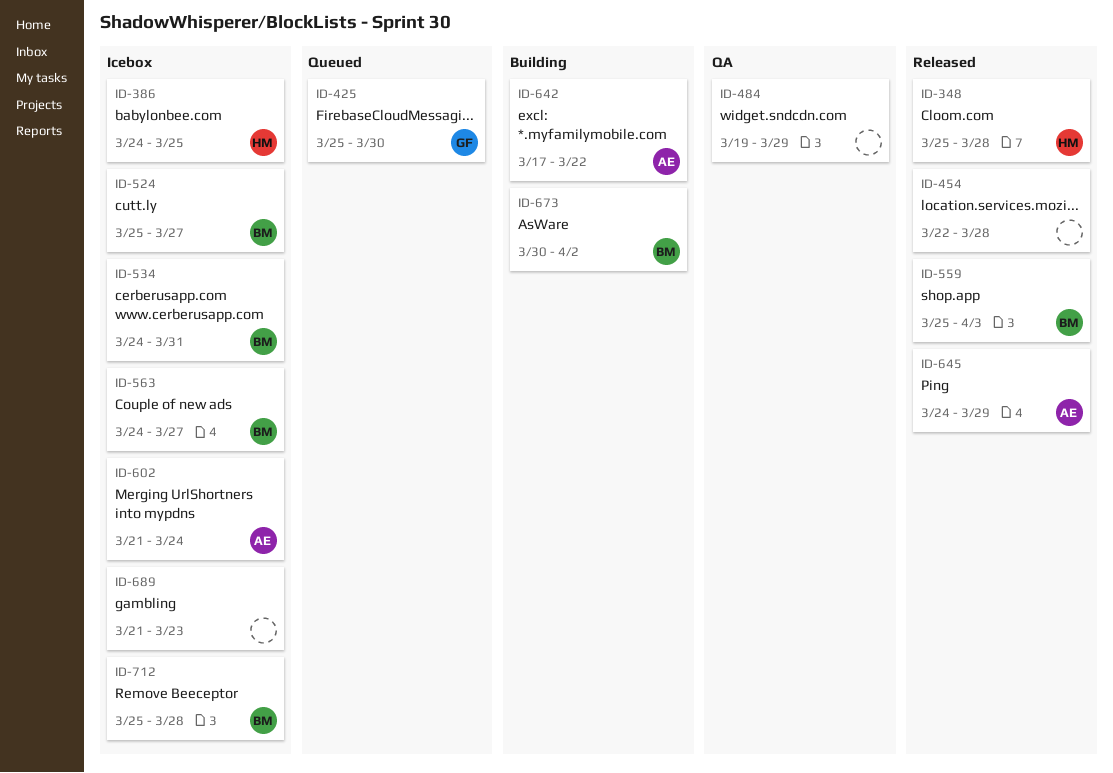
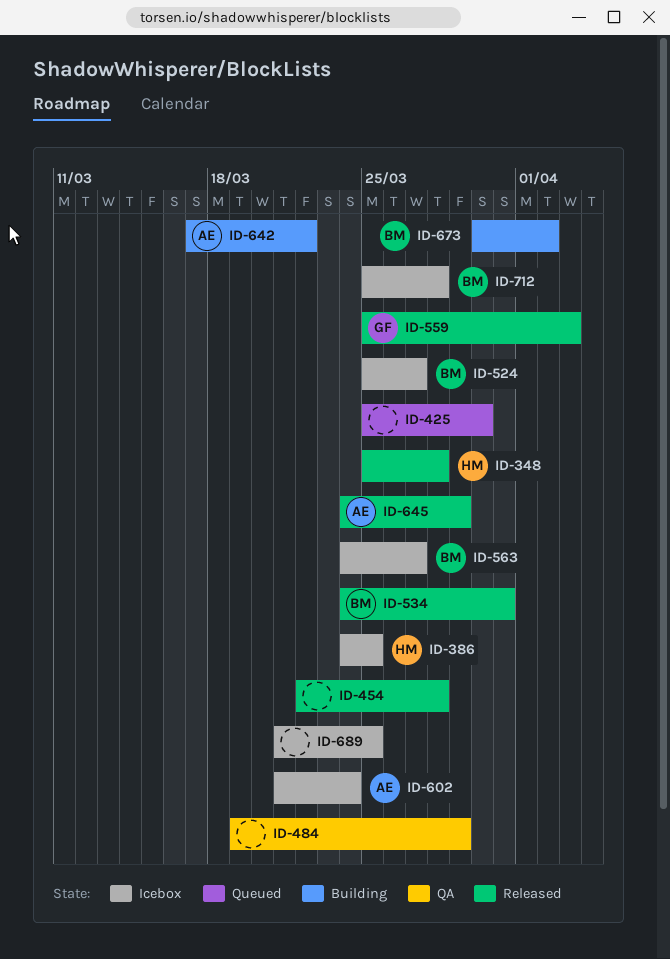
ID-425, owner: GF -> none
ID-534, status: Icebox -> Released
ID-559, owner: BM -> GF
ID-689, due: Mar 23 -> Mar 25

